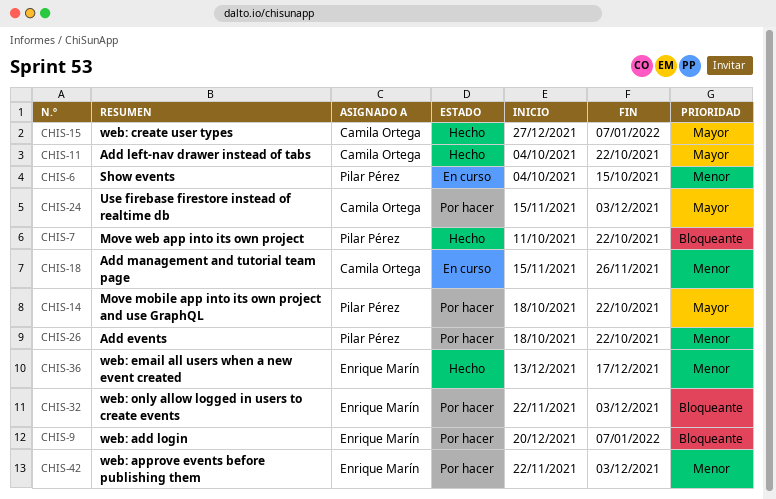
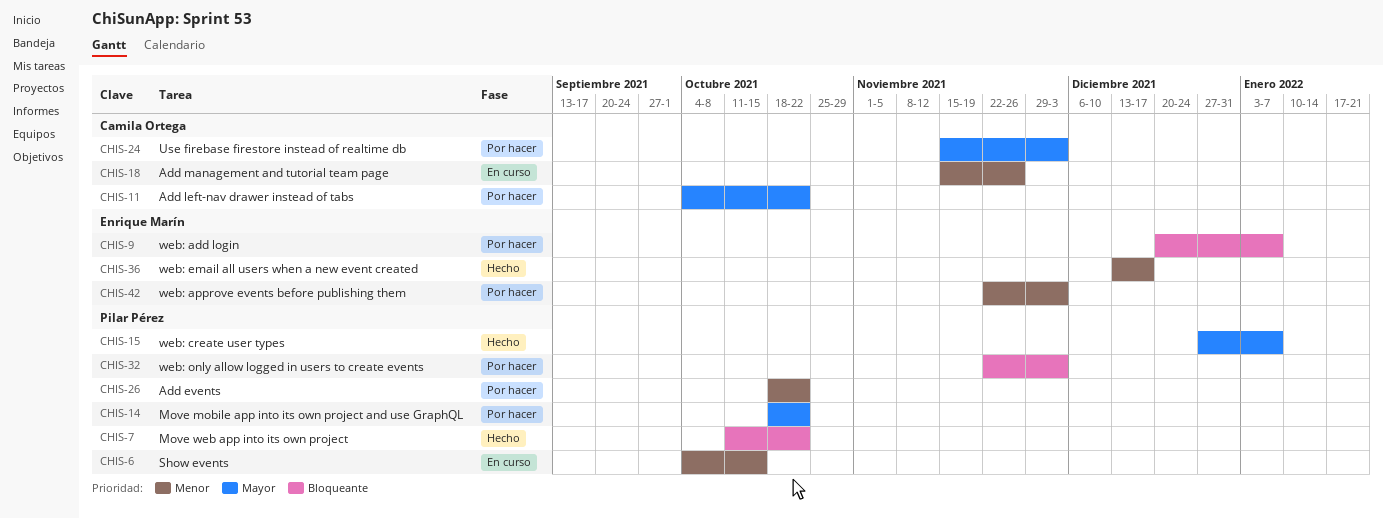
CHIS-11, status: Hecho -> Por hacer
CHIS-15, owner: Camila Ortega -> Pilar Pérez
CHIS-32, owner: Enrique Marín -> Pilar Pérez

